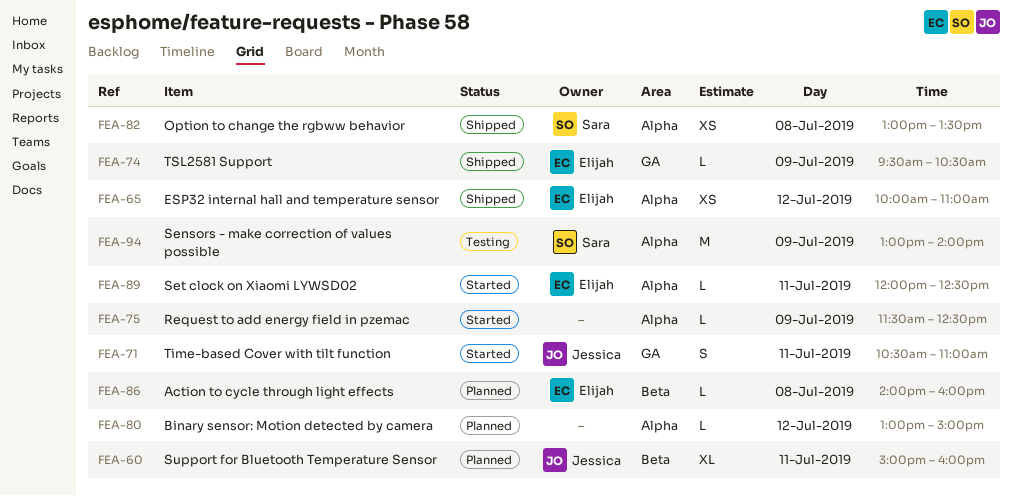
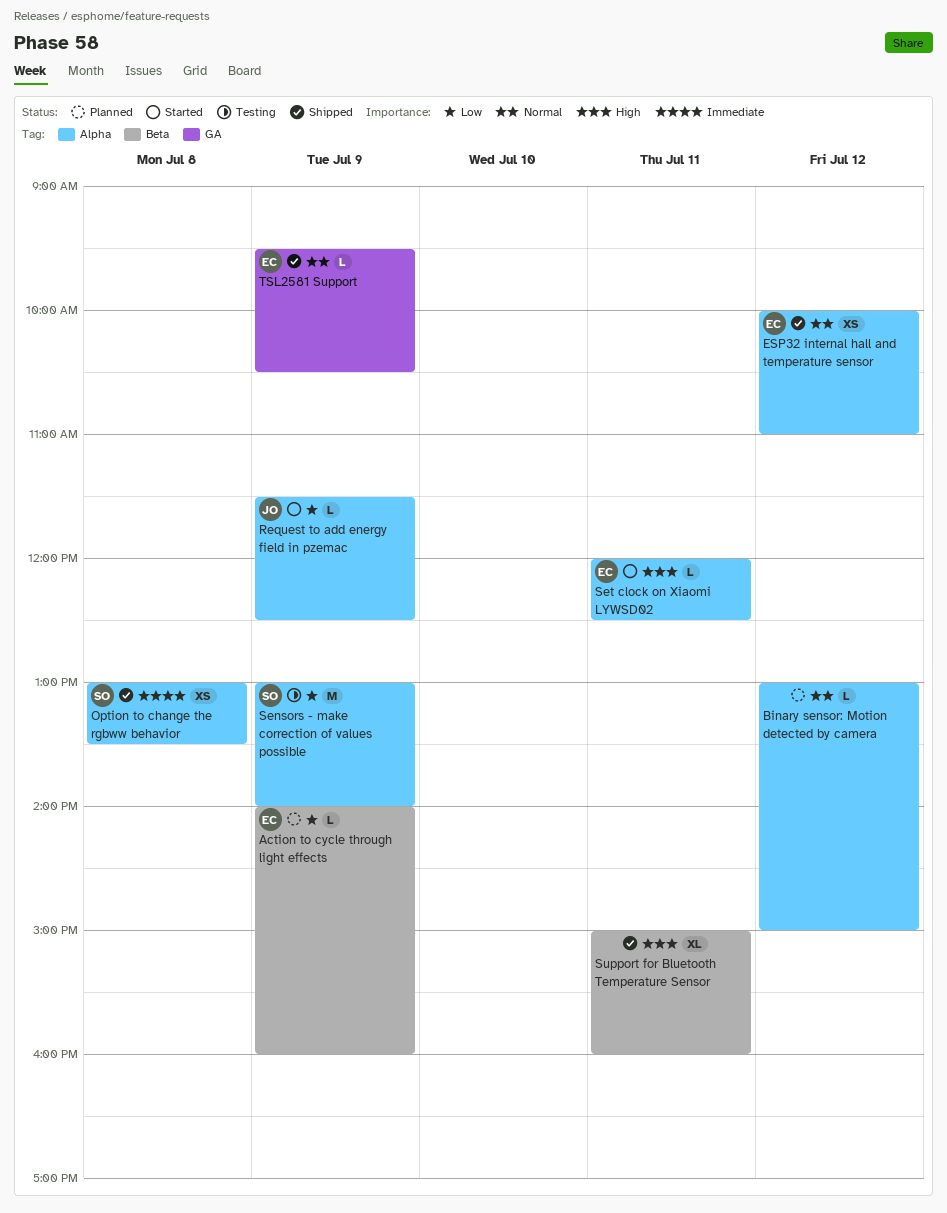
Action to cycle through light effects, day: Jul 8 -> Jul 9
Request to add energy field in pzemac, owner: none -> Jessica
Support for Bluetooth Temperature Sensor, status: Planned -> Shipped
Support for Bluetooth Temperature Sensor, owner: Jessica -> none
Time-based Cover with tilt function: present -> none

